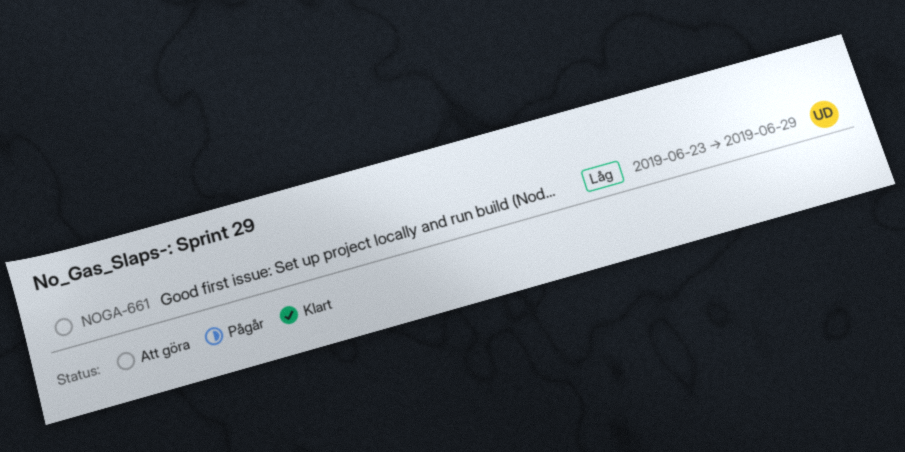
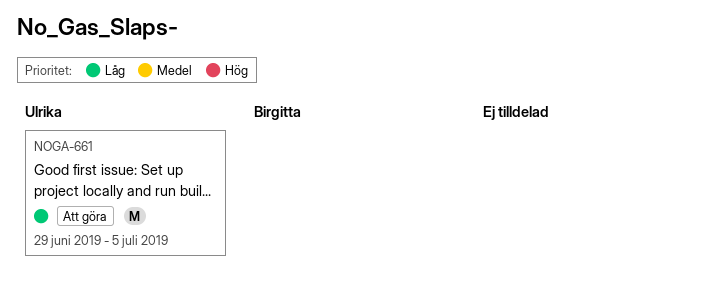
NOGA-661, start: Jun 23 -> Jun 29
NOGA-661, due: Jun 29 -> Jul 5

